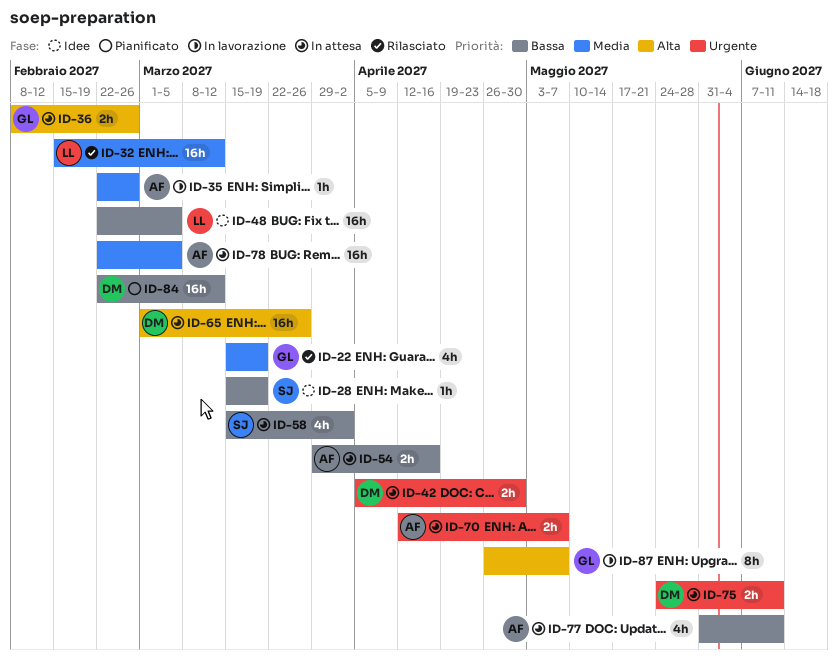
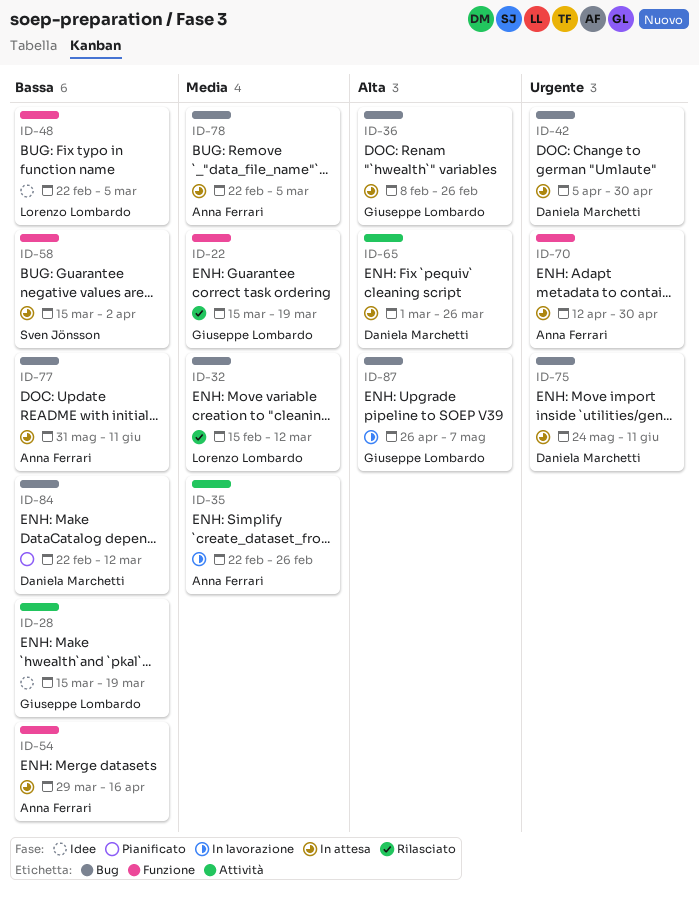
ID-28, owner: Sven Jönsson -> Giuseppe Lombardo
ID-70, due: May 7 -> Apr 30

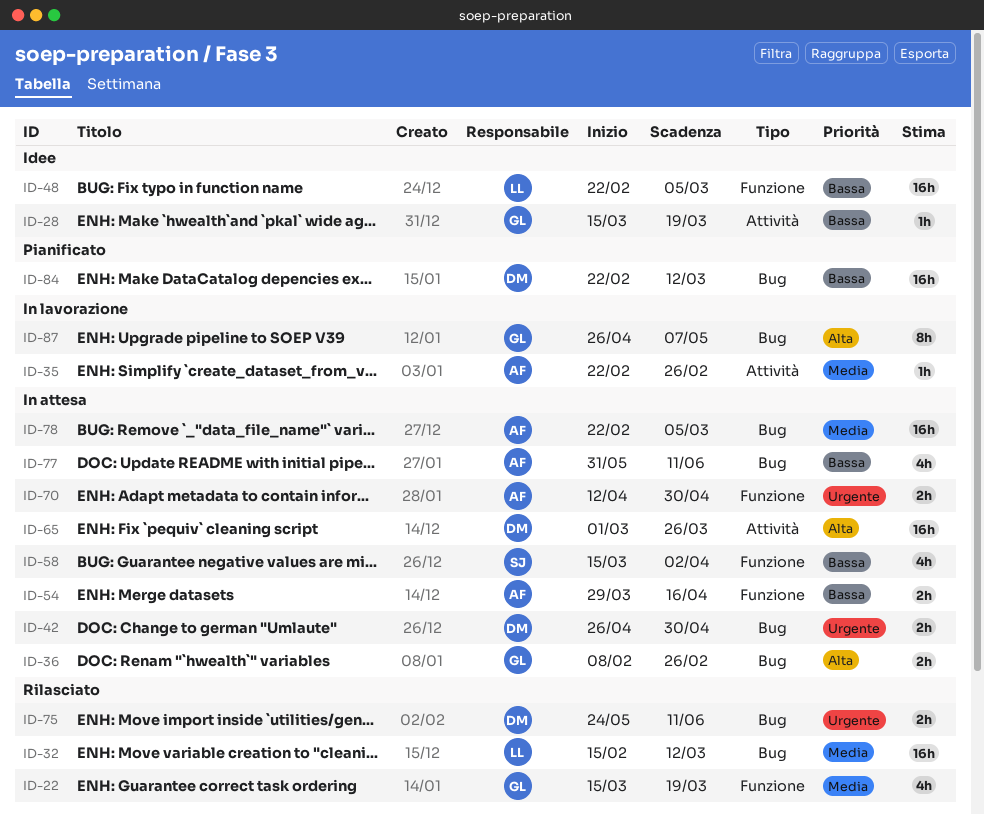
ID-42, start: Apr 5 -> Apr 26
ID-75, status: In attesa -> Rilasciato

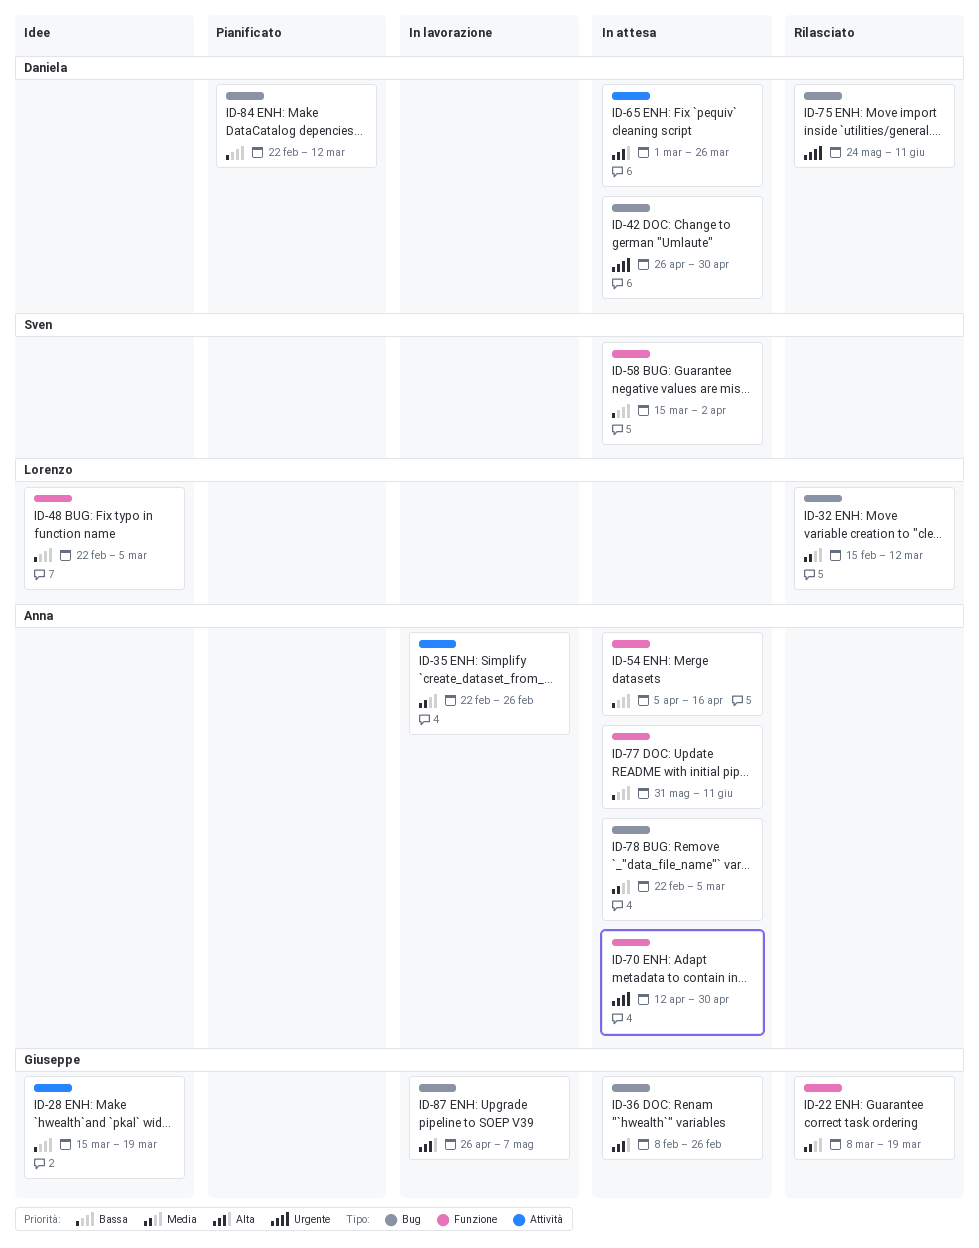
ID-22, start: Mar 15 -> Mar 8
ID-54, start: Mar 29 -> Apr 5
ID-77, label: Bug -> Funzione

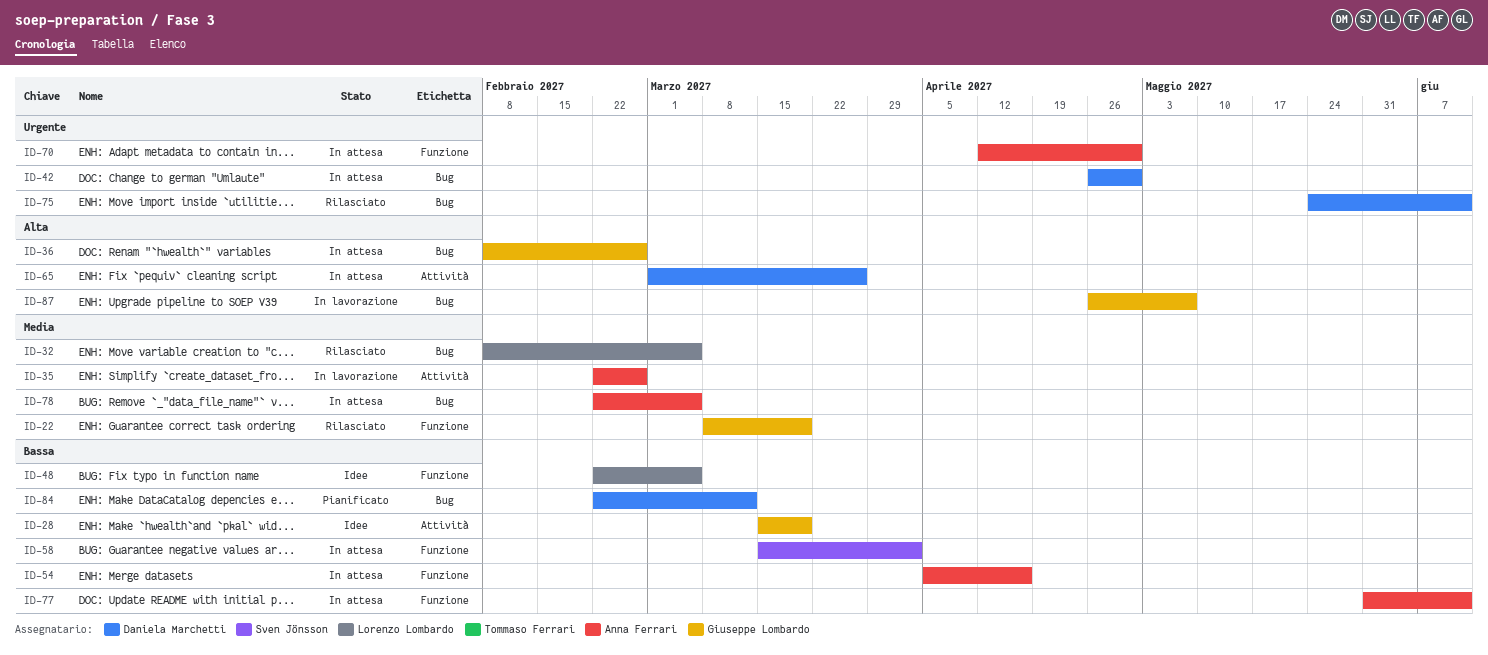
ID-32, start: Feb 15 -> Feb 8
ID-32, due: Mar 12 -> Mar 5

